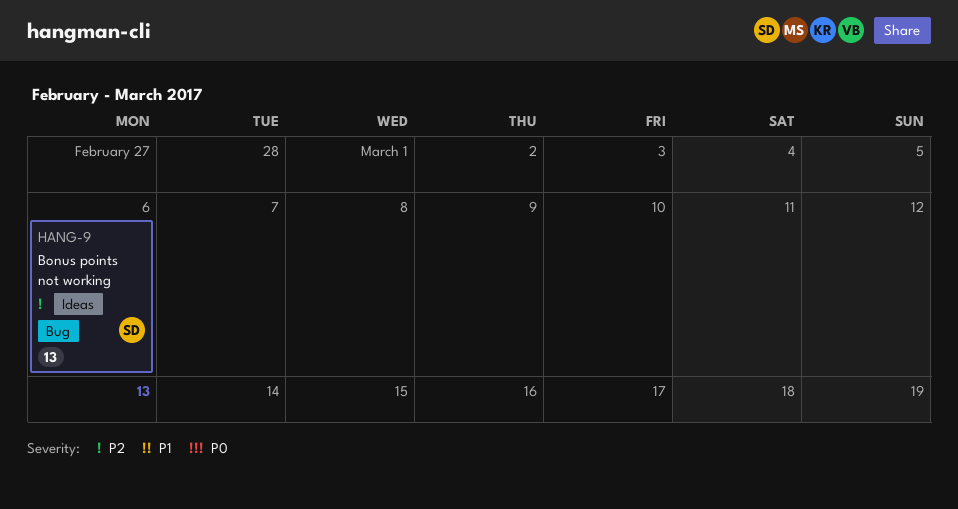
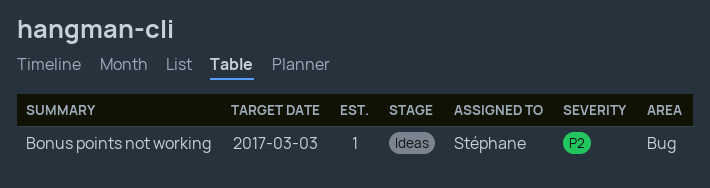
Bonus points not working, estimate: 13 -> 1
Bonus points not working, due: Mar 6 -> Mar 3

